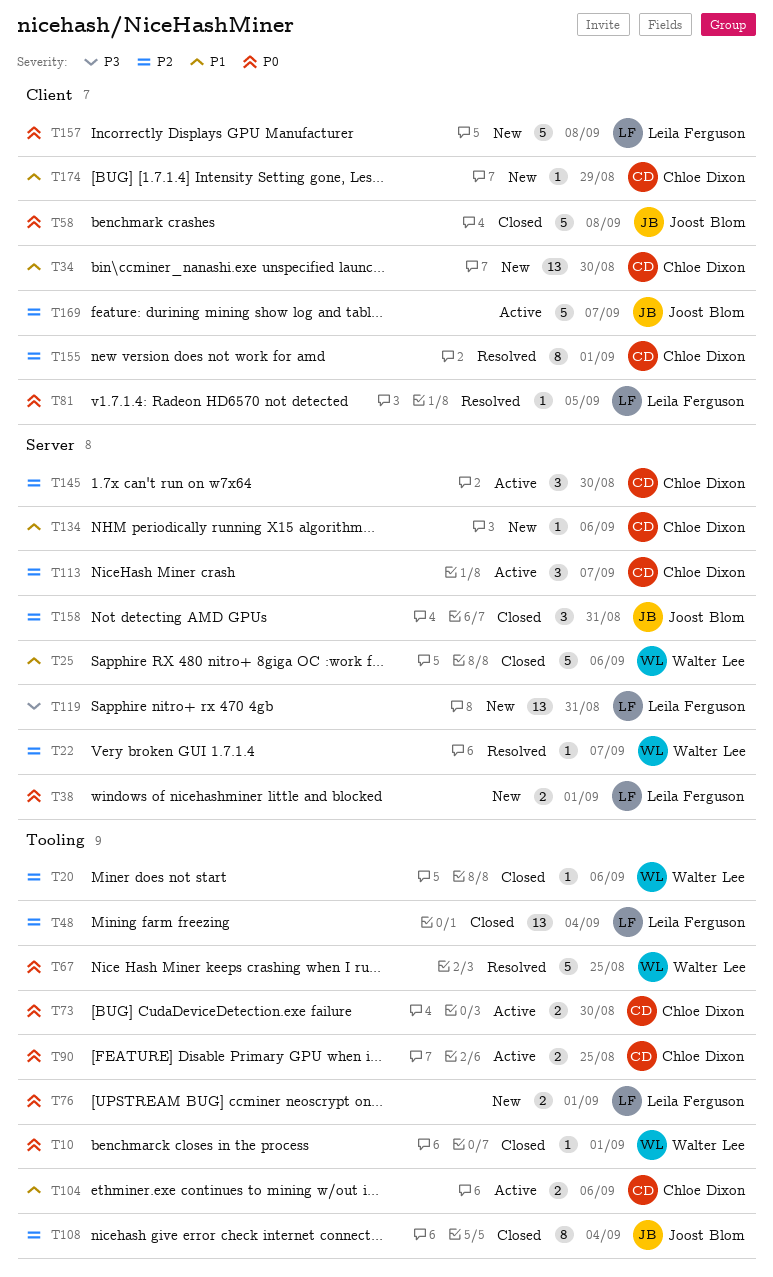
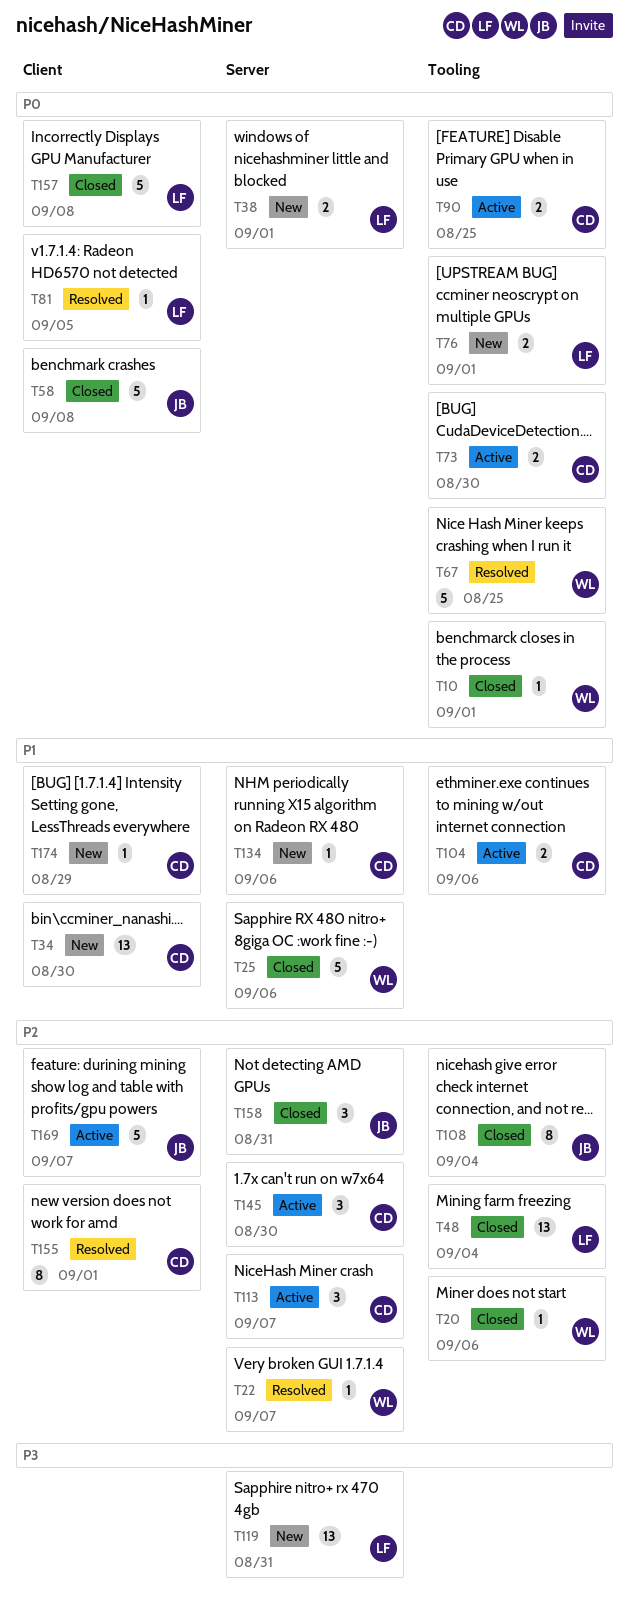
T157, status: New -> Closed

